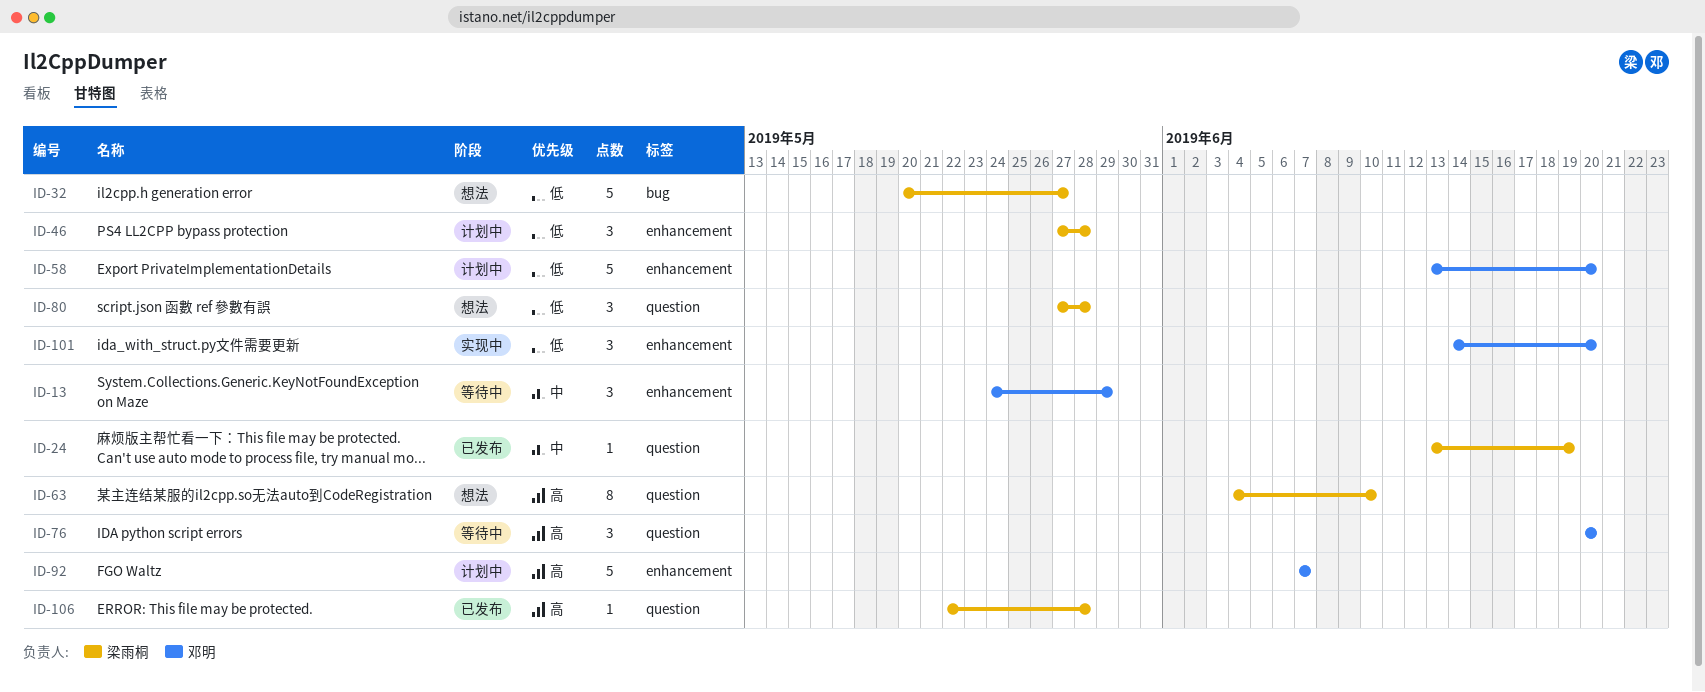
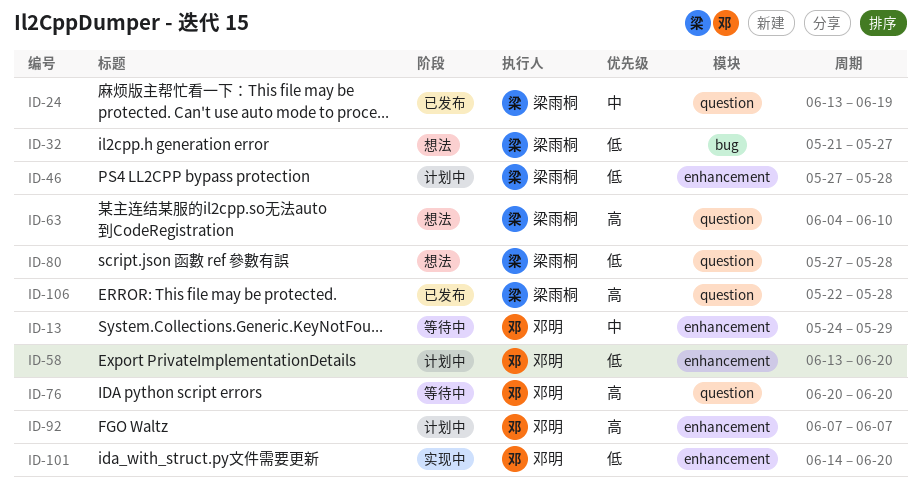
ID-32, start: May 20 -> May 21

